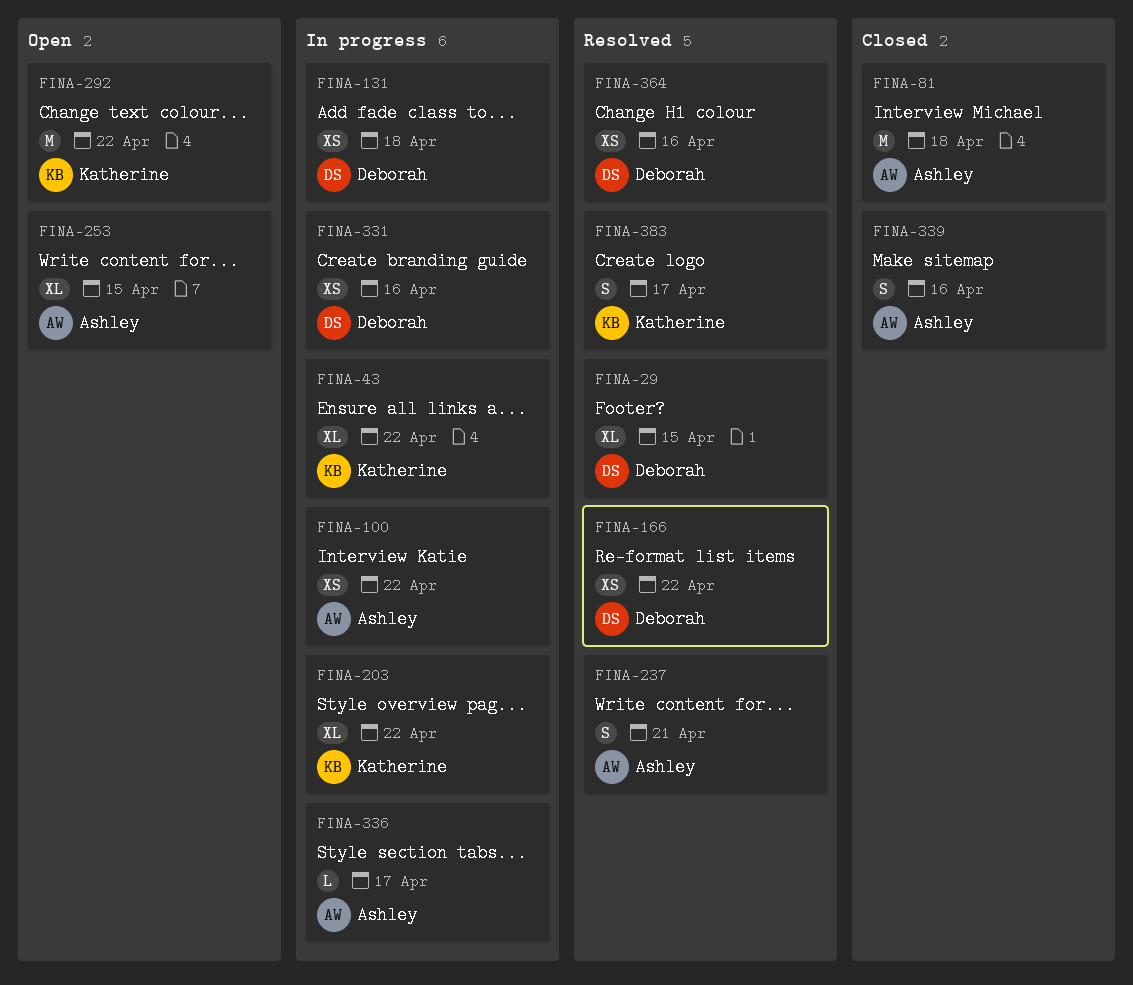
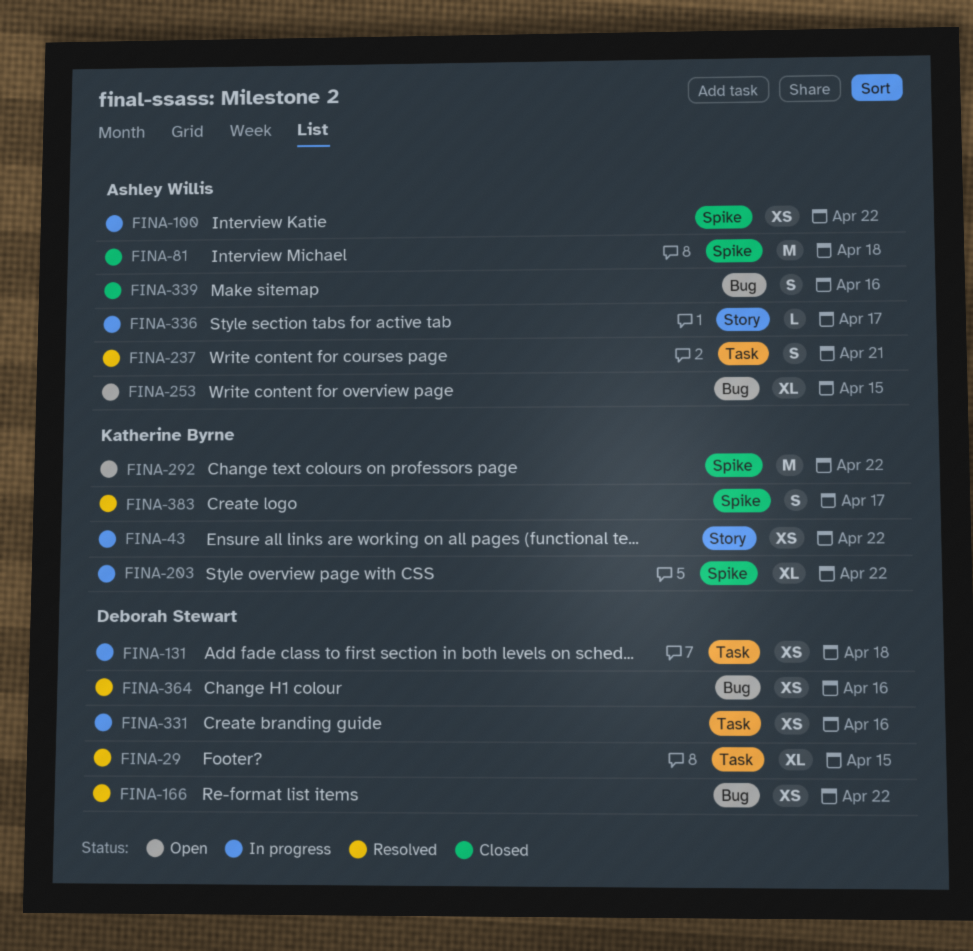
FINA-43, estimate: XL -> XS

